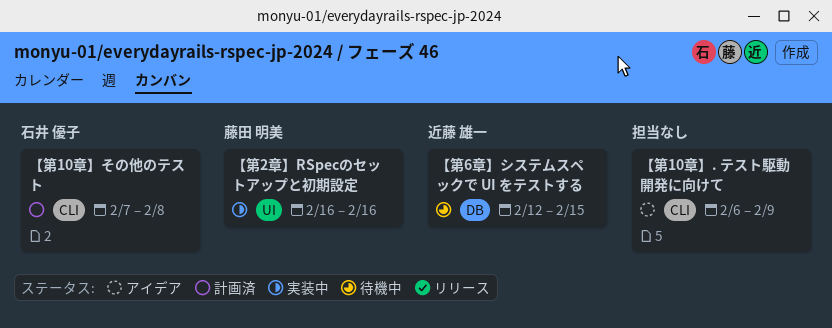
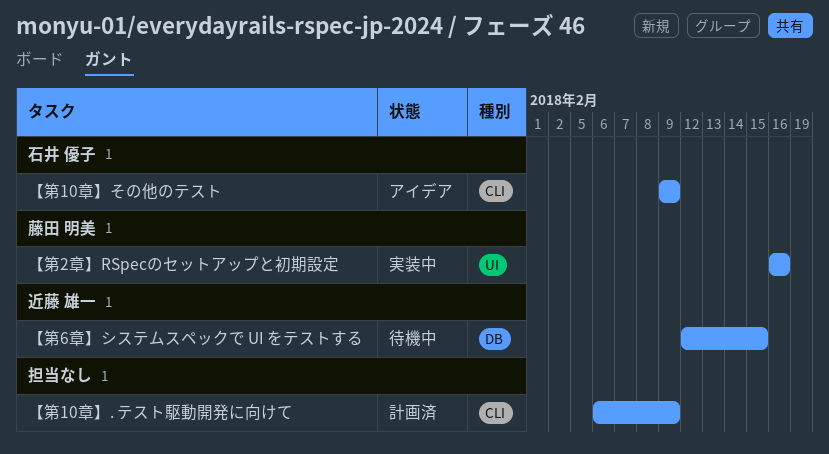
【第10章】. テスト駆動開発に向けて, status: アイデア -> 計画済
【第10章】その他のテスト, status: 計画済 -> アイデア
【第10章】その他のテスト, start: Feb 7 -> Feb 9
【第10章】その他のテスト, due: Feb 8 -> Feb 9

